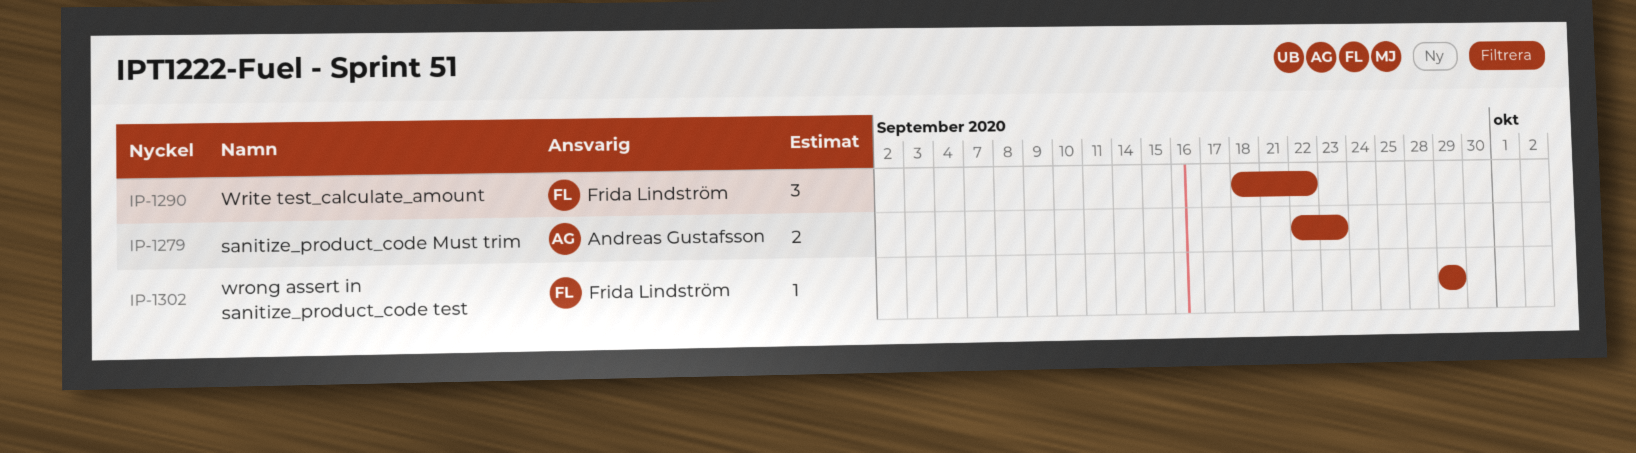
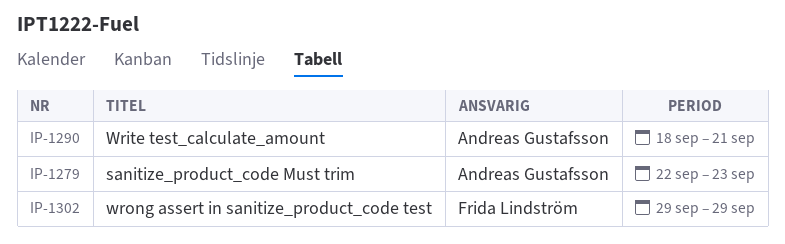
IP-1290, owner: Frida Lindström -> Andreas Gustafsson
IP-1290, due: Sep 22 -> Sep 21

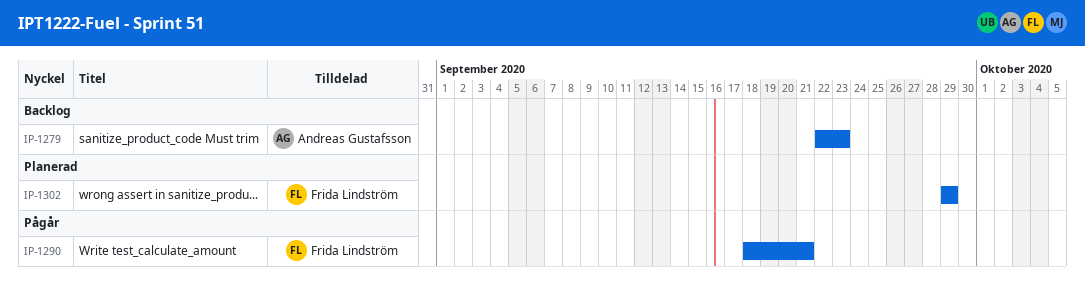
IP-1290, owner: Andreas Gustafsson -> Frida Lindström

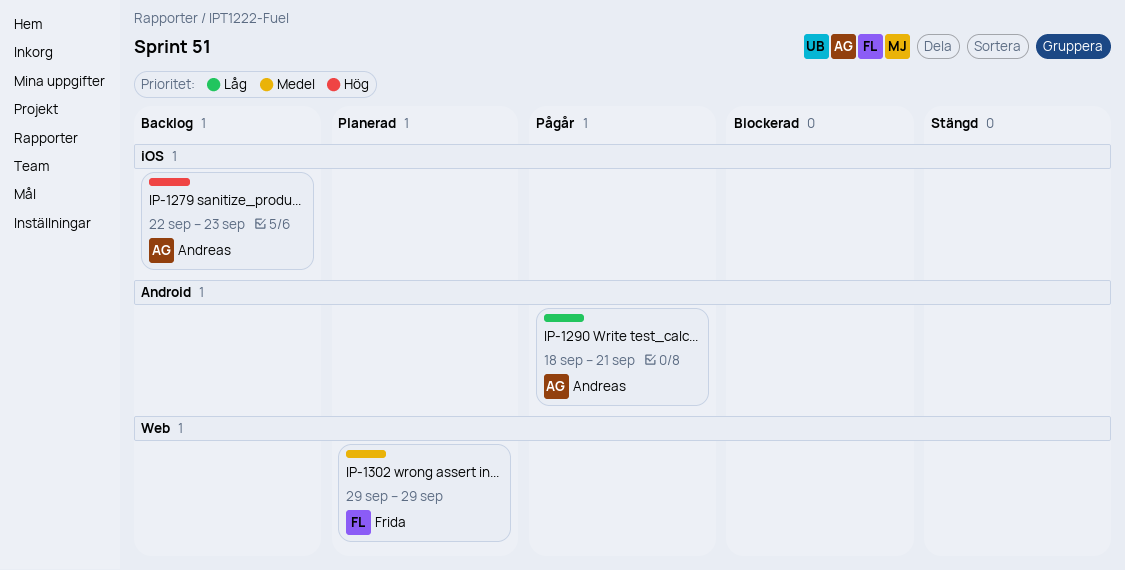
IP-1290, owner: Frida Lindström -> Andreas Gustafsson

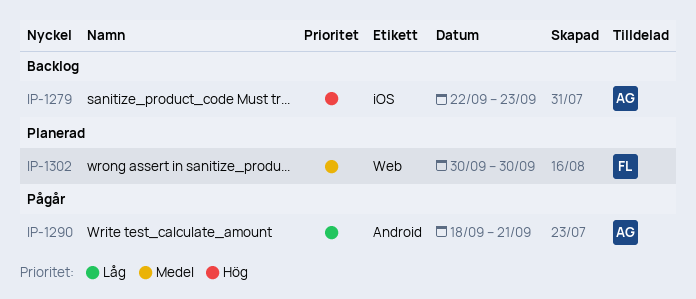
IP-1302, start: Sep 29 -> Sep 30
IP-1302, due: Sep 29 -> Sep 30

